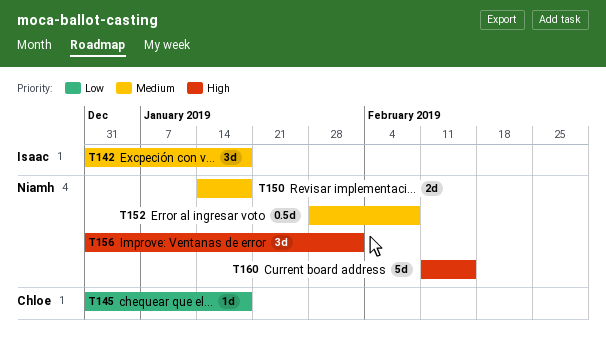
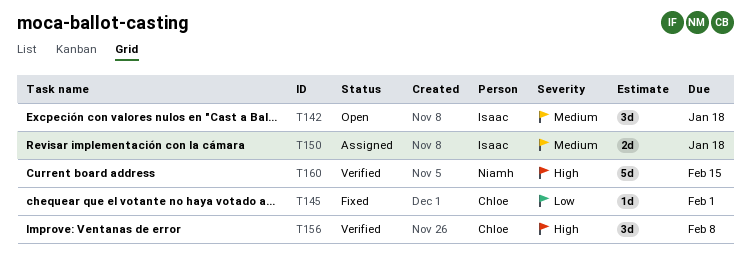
T145, due: Jan 18 -> Feb 1
T150, owner: Niamh -> Isaac
T152: present -> none
T156, owner: Niamh -> Chloe
T156, due: Feb 1 -> Feb 8

